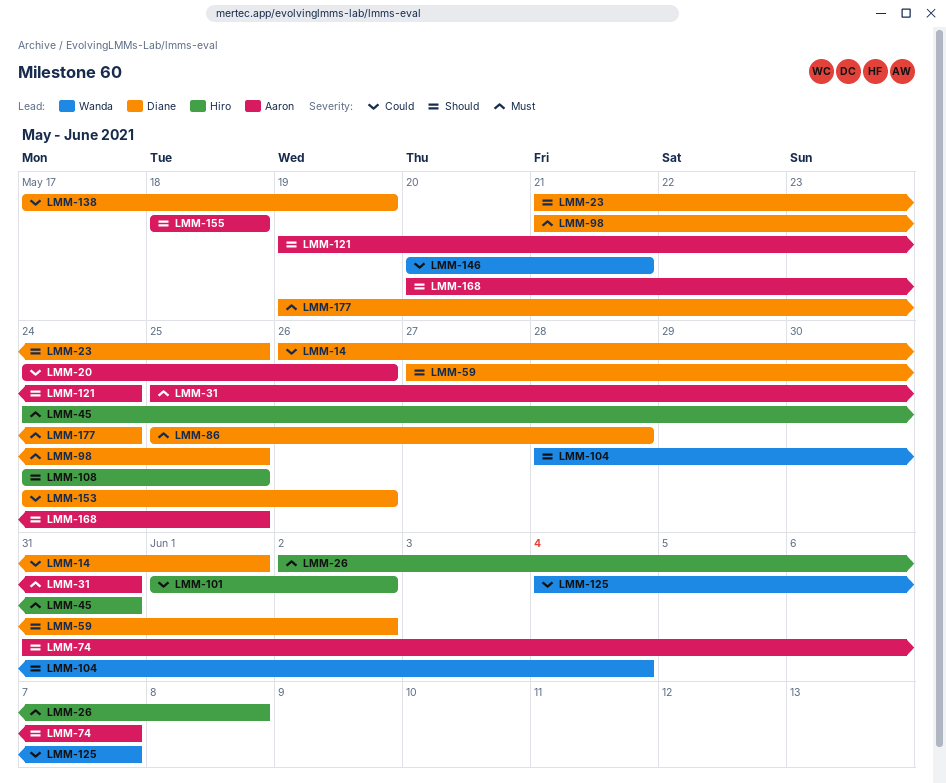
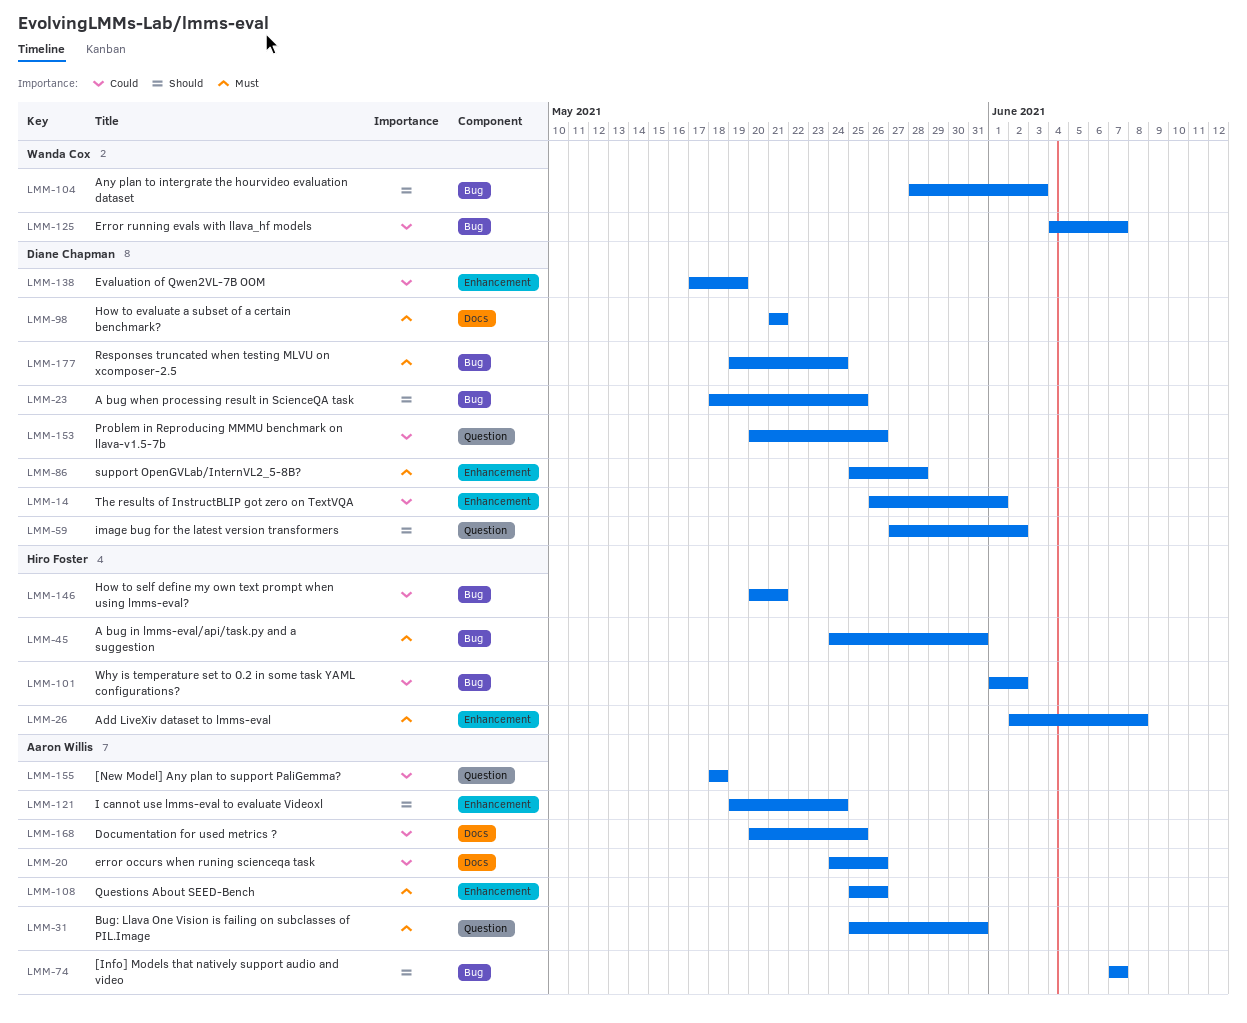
LMM-23, start: May 21 -> May 18
LMM-74, start: May 31 -> Jun 7
LMM-98, due: May 25 -> May 21
LMM-104, due: Jun 4 -> Jun 3
LMM-108, owner: Hiro Foster -> Aaron Willis
LMM-108, priority: Should -> Must
LMM-108, start: May 24 -> May 25
LMM-108, due: May 25 -> May 26
LMM-146, owner: Wanda Cox -> Hiro Foster
LMM-153, start: May 24 -> May 20
LMM-155, priority: Should -> Could
LMM-168, priority: Should -> Could

